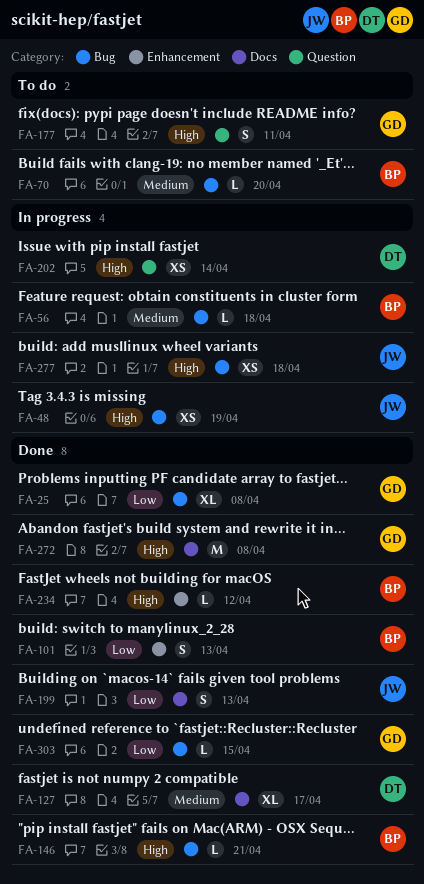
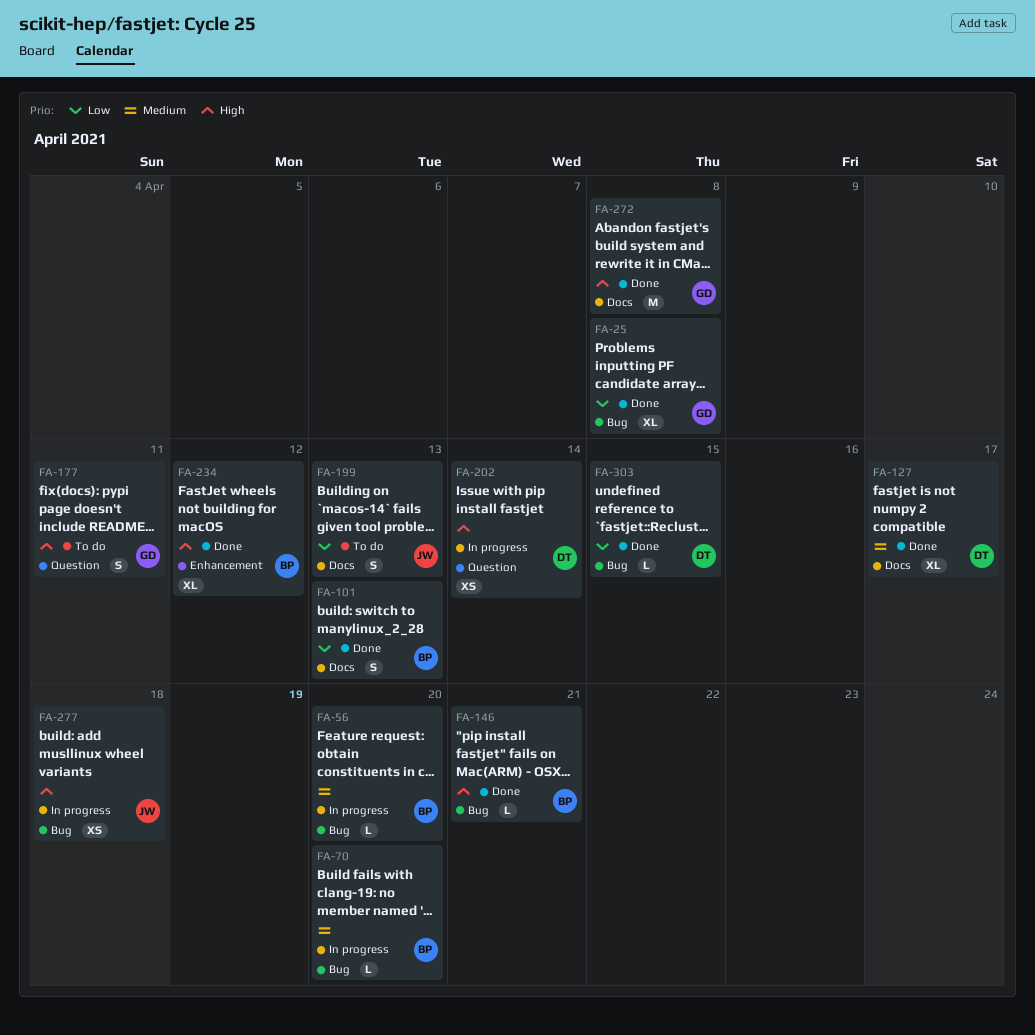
FA-48: present -> none
FA-56, due: Apr 18 -> Apr 20
FA-70, status: To do -> In progress
FA-101, label: Enhancement -> Docs
FA-199, status: Done -> To do
FA-234, estimate: L -> XL
FA-303, owner: GD -> DT

